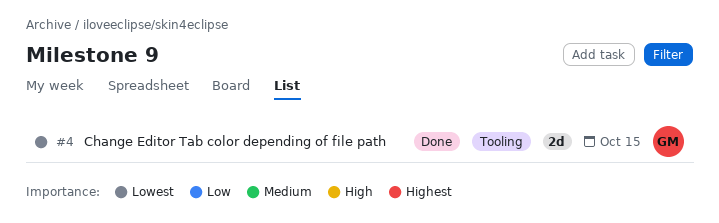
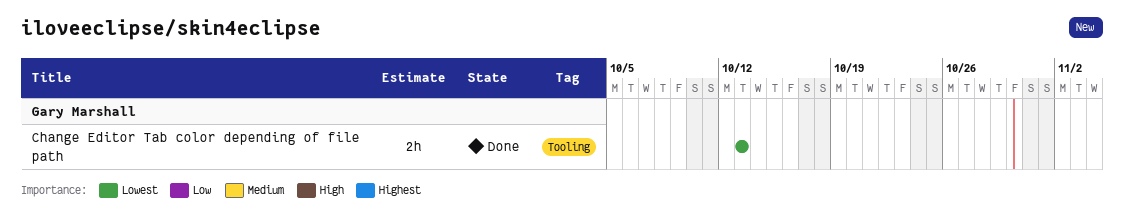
Change Editor Tab color depending of file path, estimate: 2d -> 2h
Change Editor Tab color depending of file path, due: Oct 15 -> Oct 13

